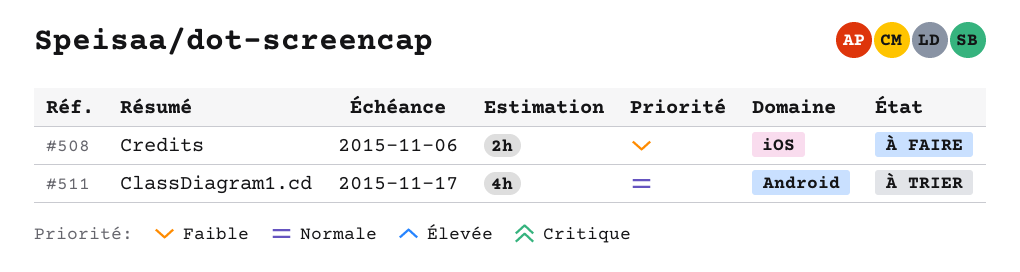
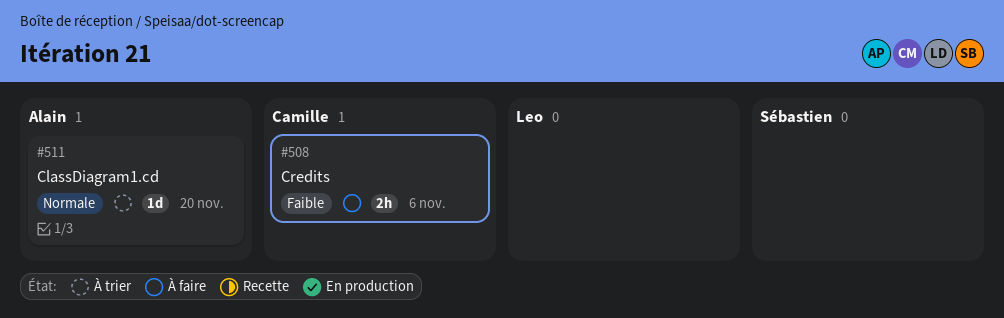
#511, estimate: 4h -> 1d
#511, due: Nov 17 -> Nov 20

